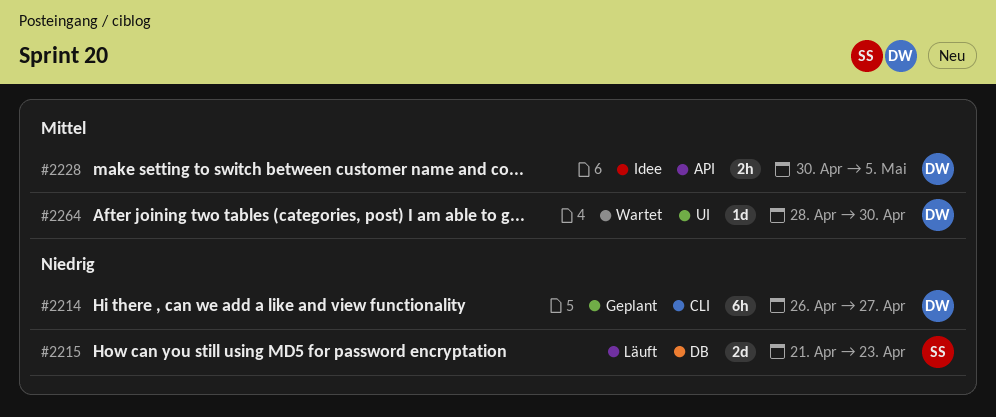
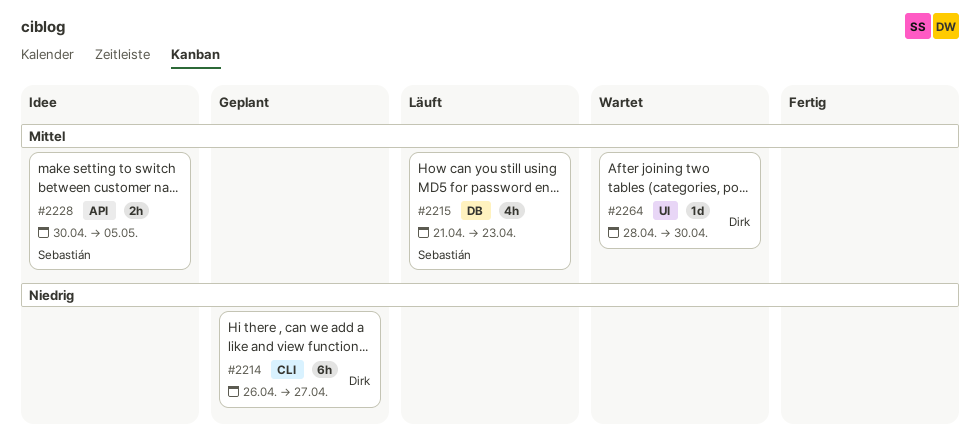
#2215, priority: Niedrig -> Mittel
#2215, estimate: 2d -> 4h
#2228, owner: Dirk -> Sebastián

